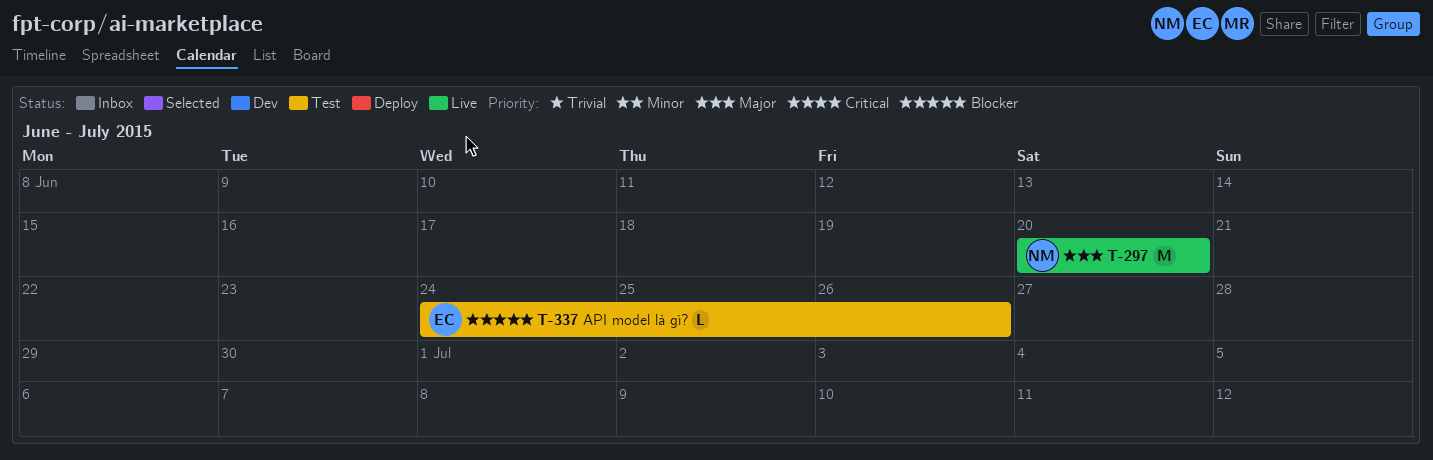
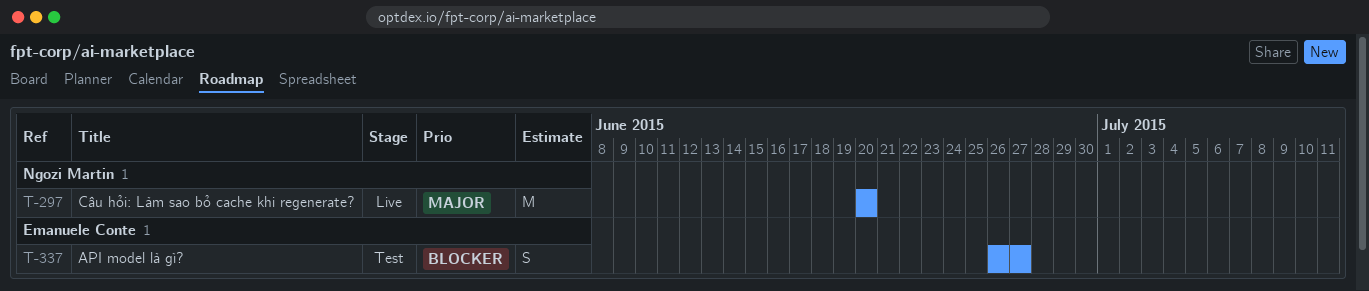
T-337, estimate: L -> S
T-337, start: Jun 24 -> Jun 26
T-337, due: Jun 26 -> Jun 27

